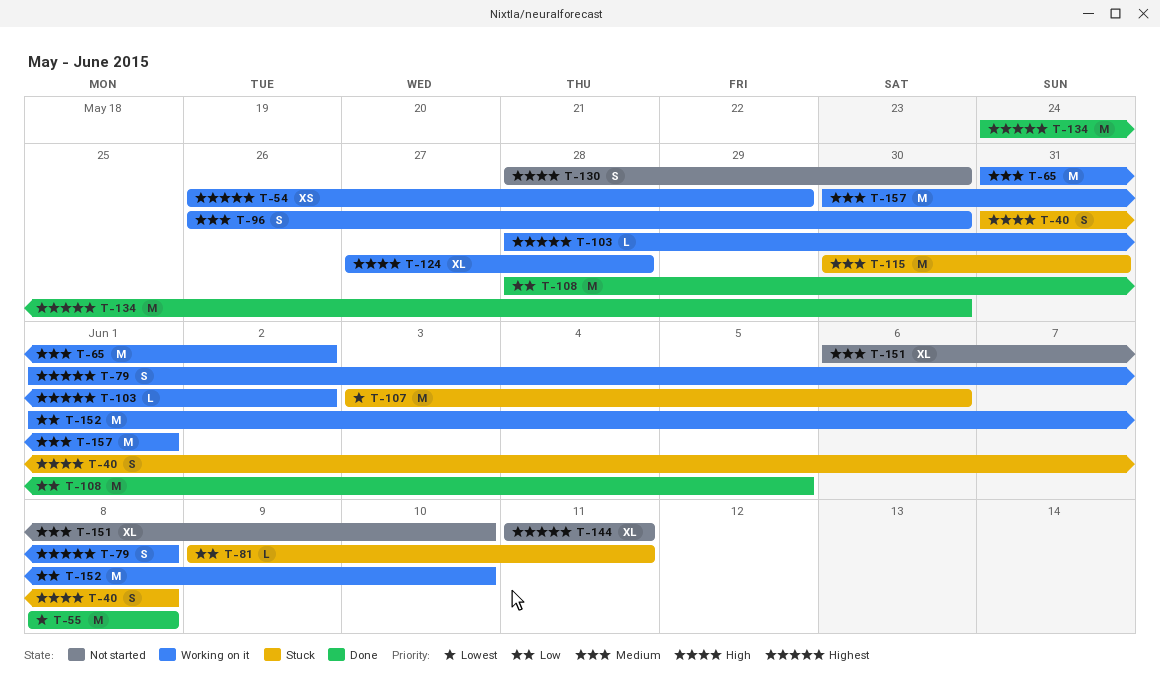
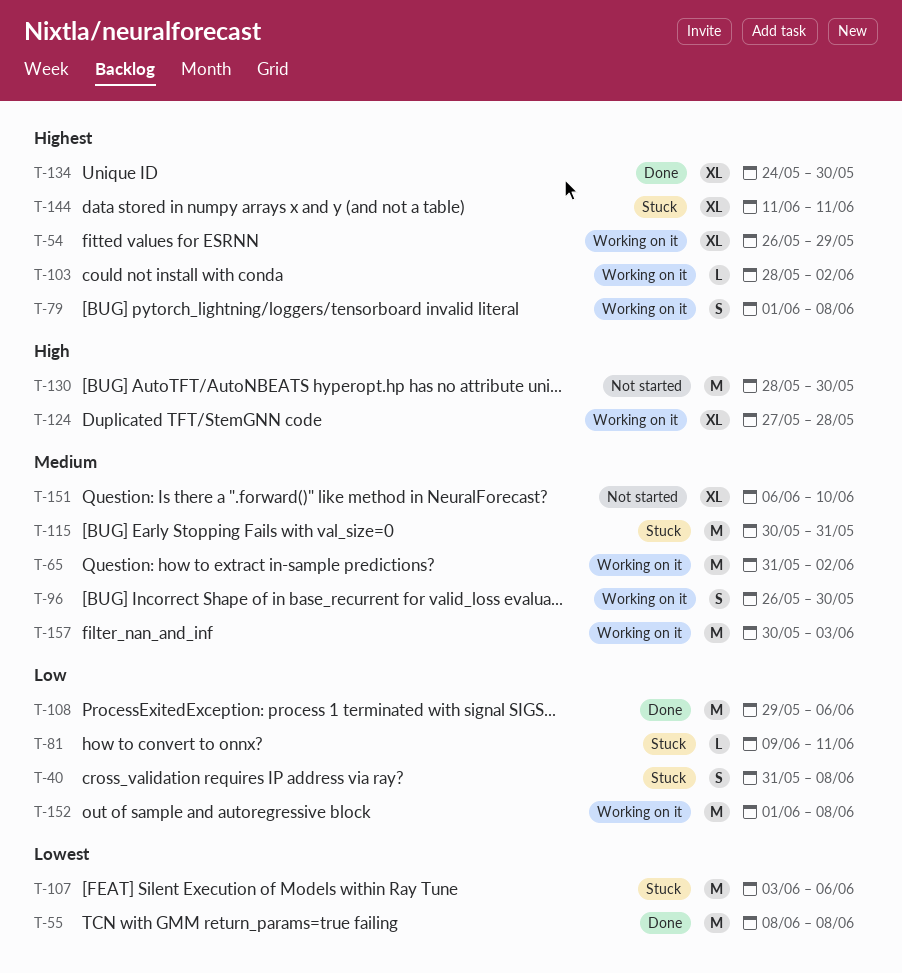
T-40, priority: High -> Low
T-54, estimate: XS -> XL
T-108, start: May 28 -> May 29
T-108, due: Jun 5 -> Jun 6
T-130, estimate: S -> M
T-134, estimate: M -> XL
T-144, status: Not started -> Stuck
T-152, due: Jun 10 -> Jun 8
T-157, due: Jun 1 -> Jun 3

